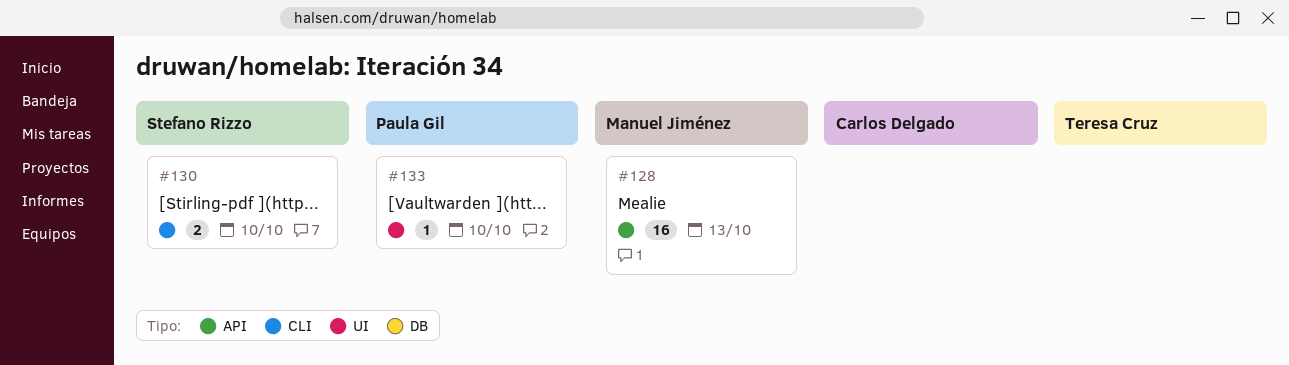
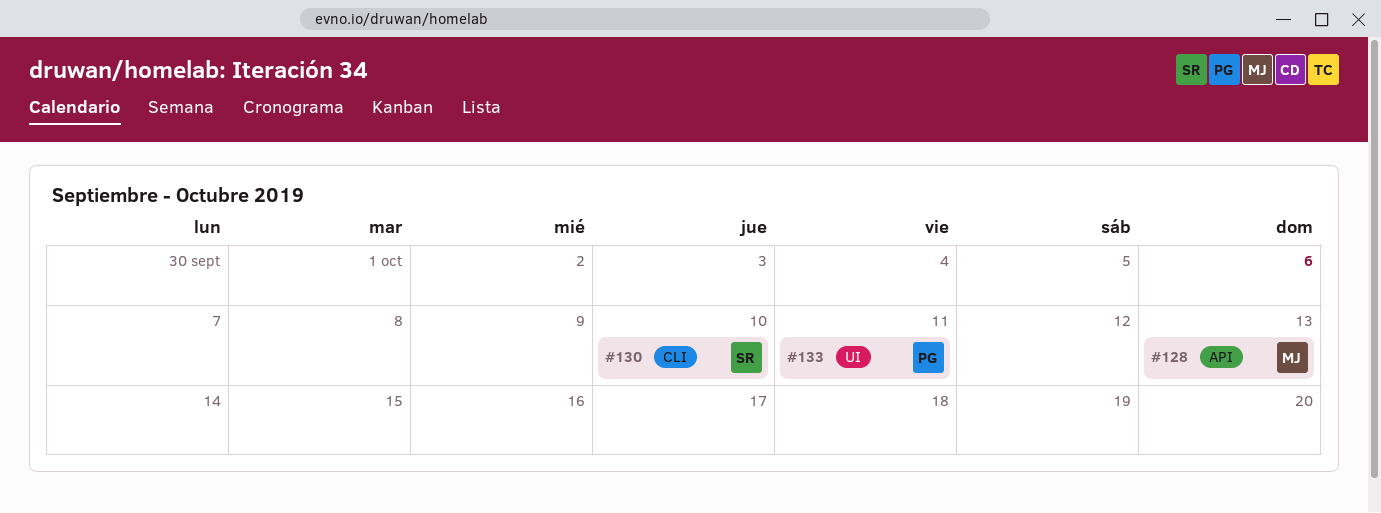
#133, due: Oct 10 -> Oct 11

